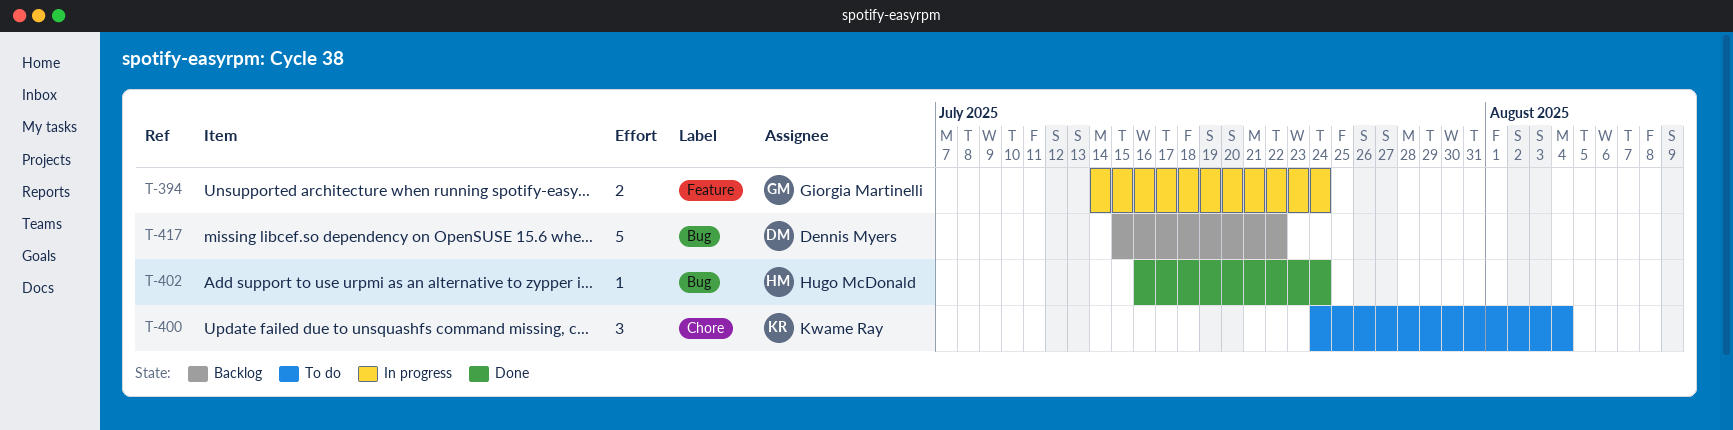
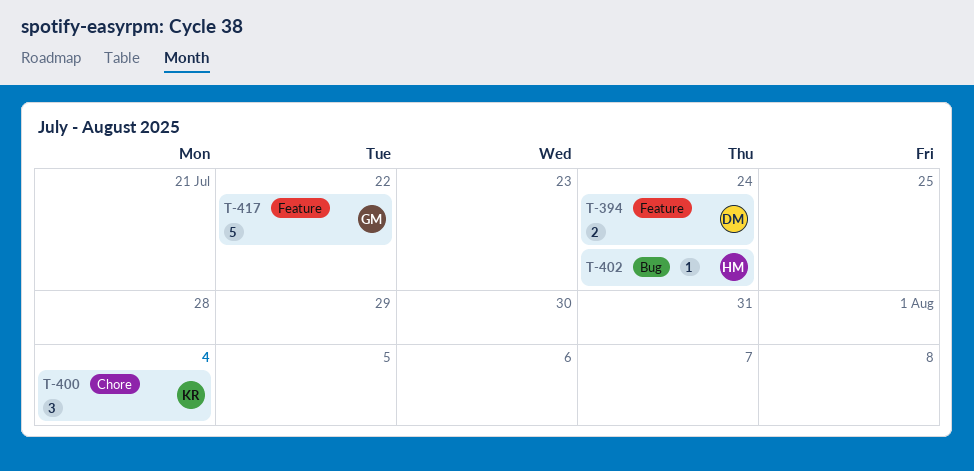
T-394, owner: Giorgia Martinelli -> Dennis Myers
T-417, owner: Dennis Myers -> Giorgia Martinelli
T-417, label: Bug -> Feature

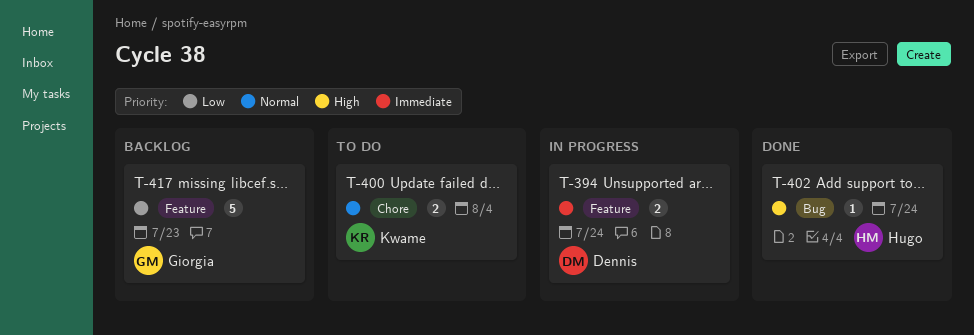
T-400, estimate: 3 -> 2
T-417, due: Jul 22 -> Jul 23

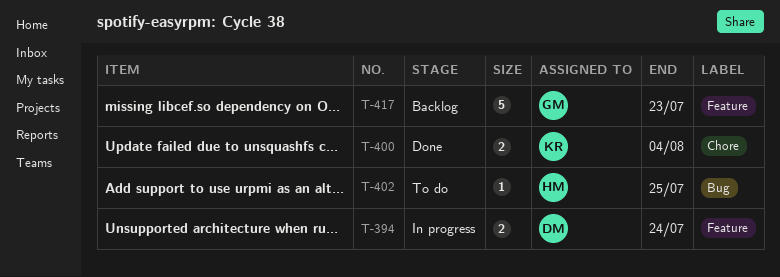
T-400, status: To do -> Done
T-402, status: Done -> To do
T-402, due: Jul 24 -> Jul 25

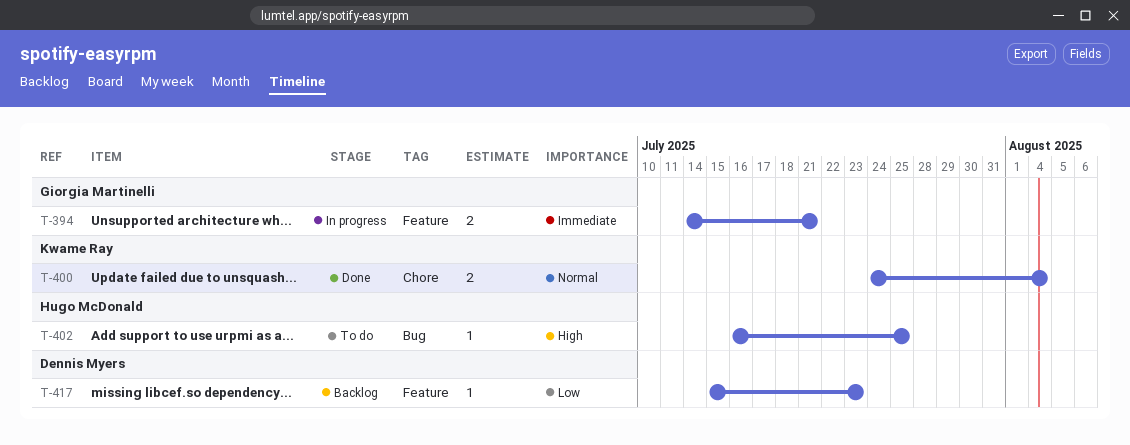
T-394, owner: Dennis Myers -> Giorgia Martinelli
T-394, due: Jul 24 -> Jul 21
T-417, owner: Giorgia Martinelli -> Dennis Myers
T-417, estimate: 5 -> 1

